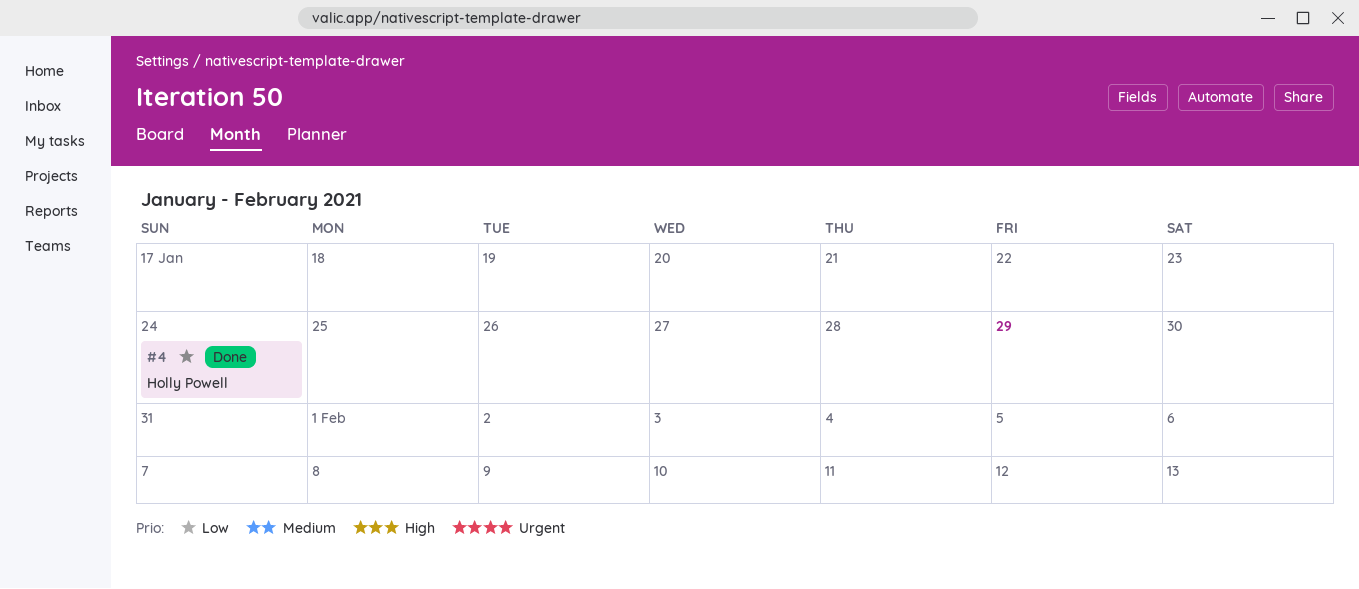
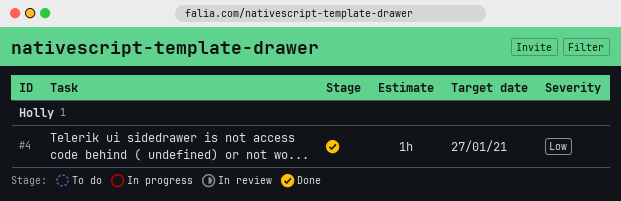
#4, due: Jan 24 -> Jan 27

